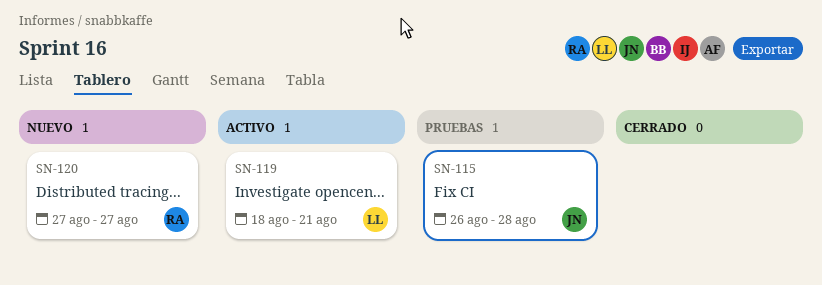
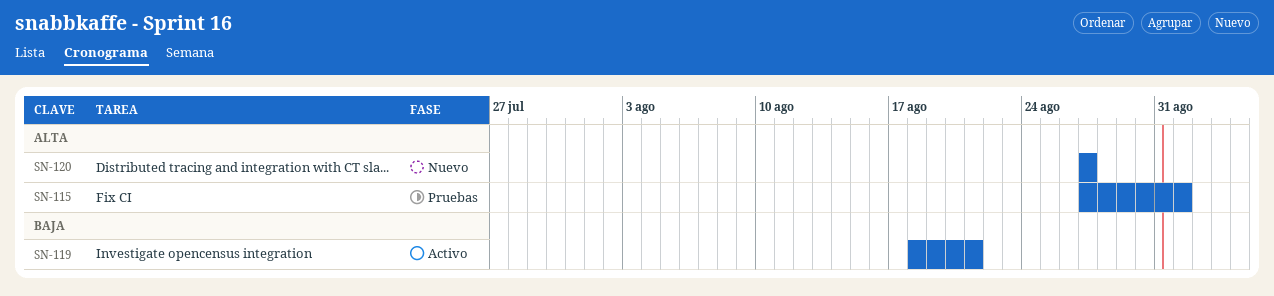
SN-115, start: Aug 26 -> Aug 27
SN-115, due: Aug 28 -> Sep 1

